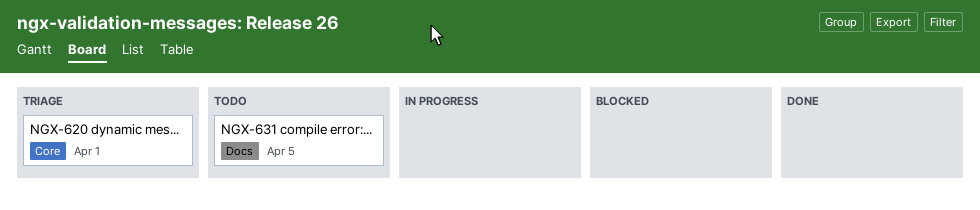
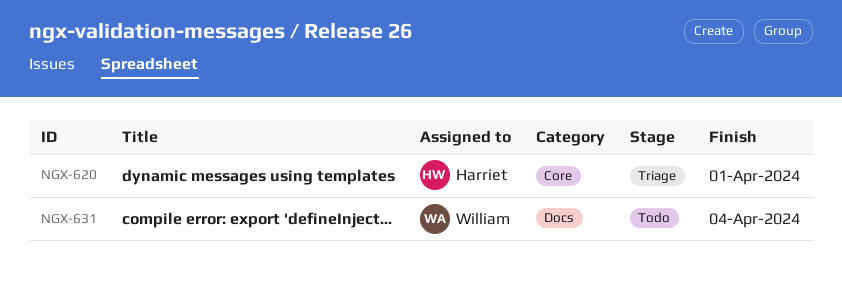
NGX-631, due: Apr 5 -> Apr 4

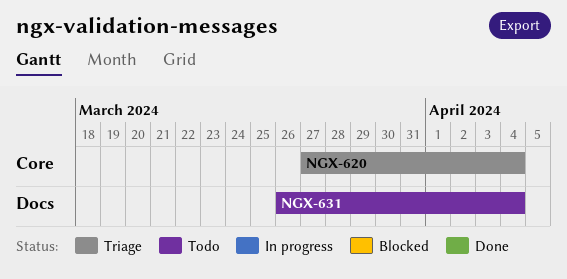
NGX-620, due: Apr 1 -> Apr 4

